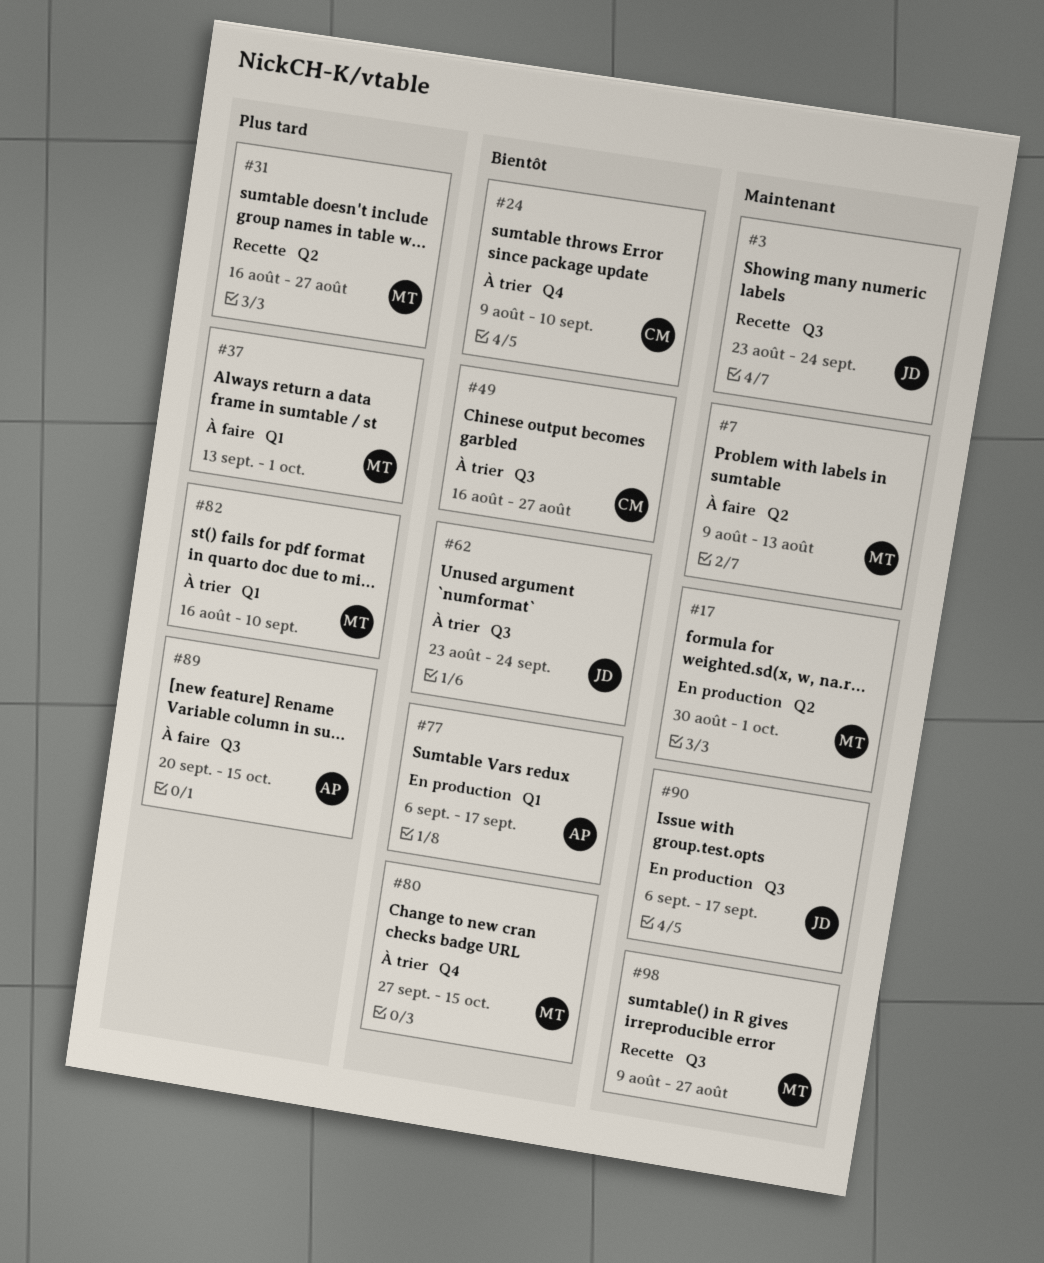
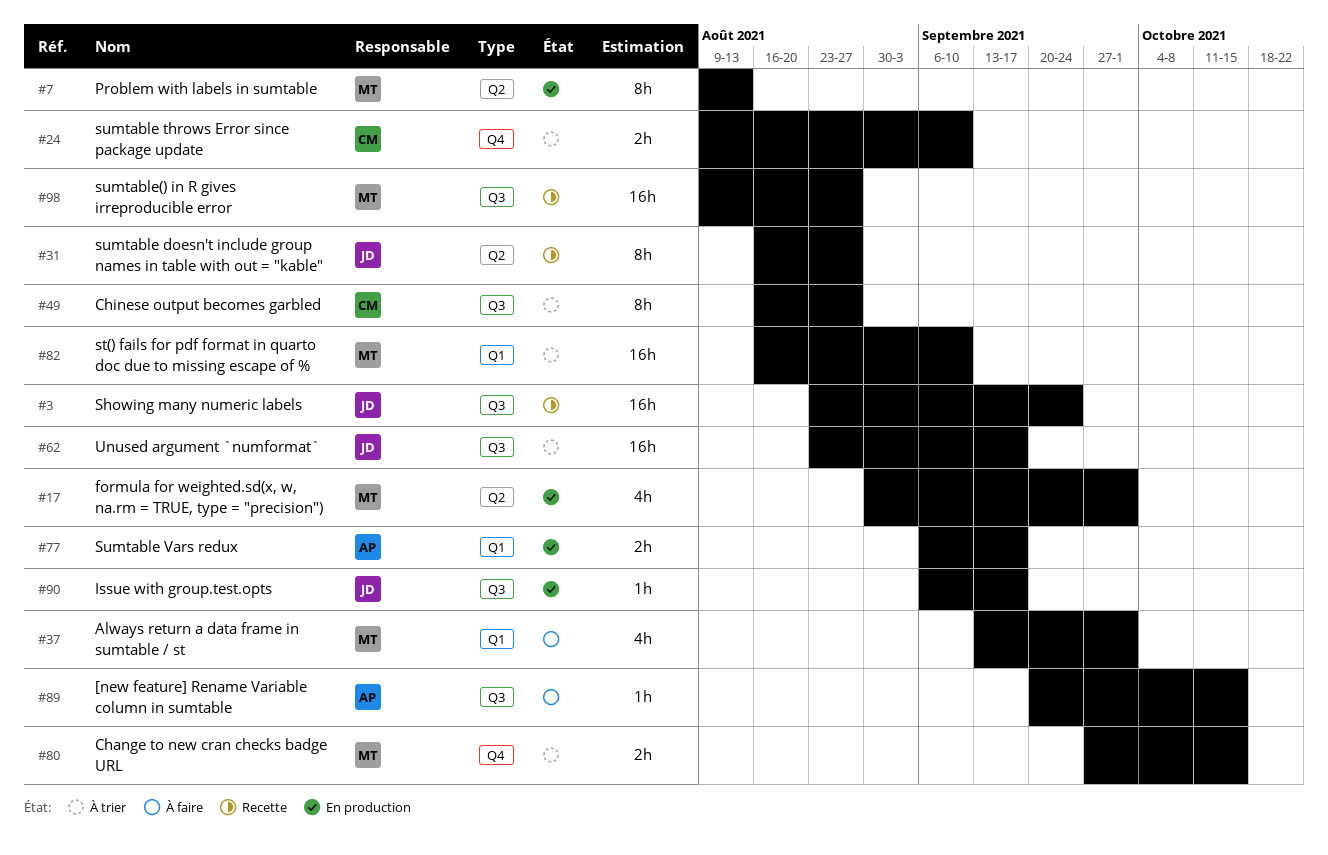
#7, status: À faire -> En production
#31, owner: MT -> JD
#62, due: Sep 24 -> Sep 17

